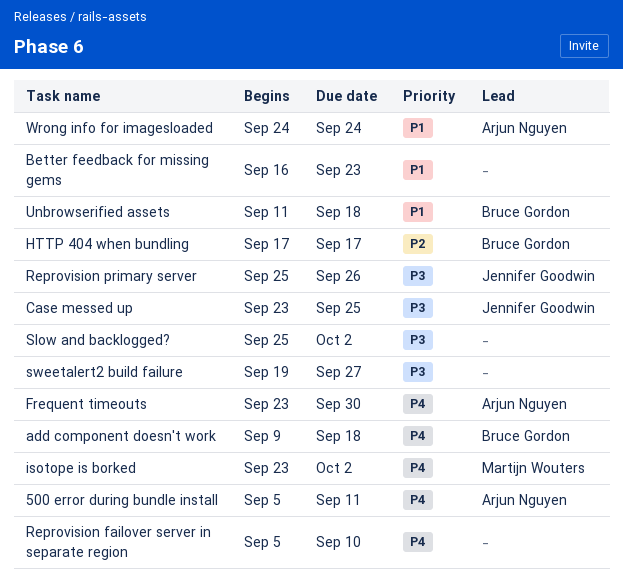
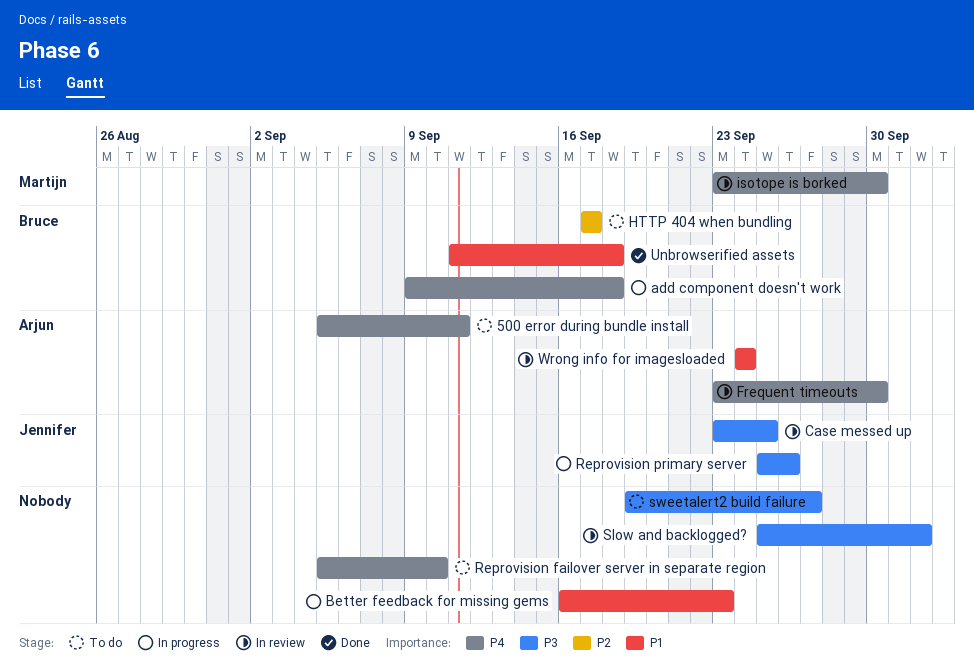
isotope is borked, due: Oct 2 -> Sep 30

